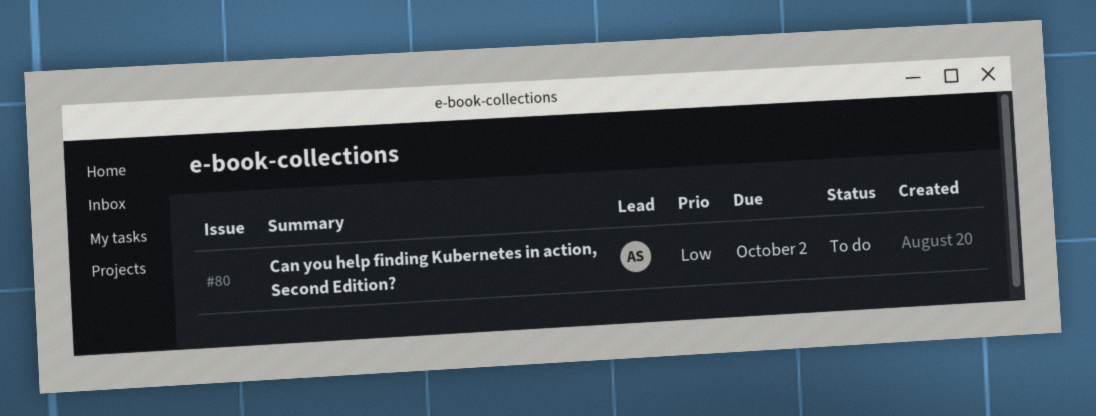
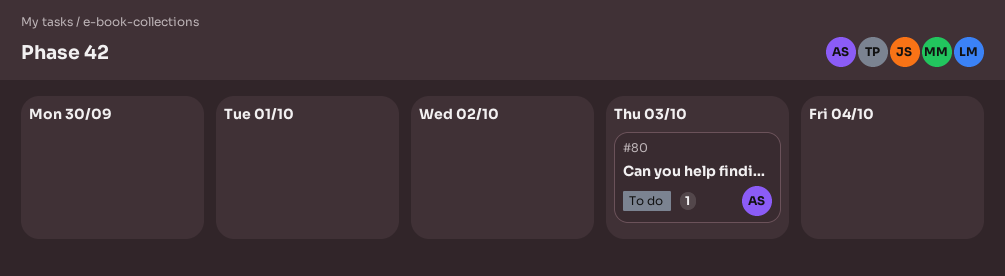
#80, due: Oct 2 -> Oct 3

